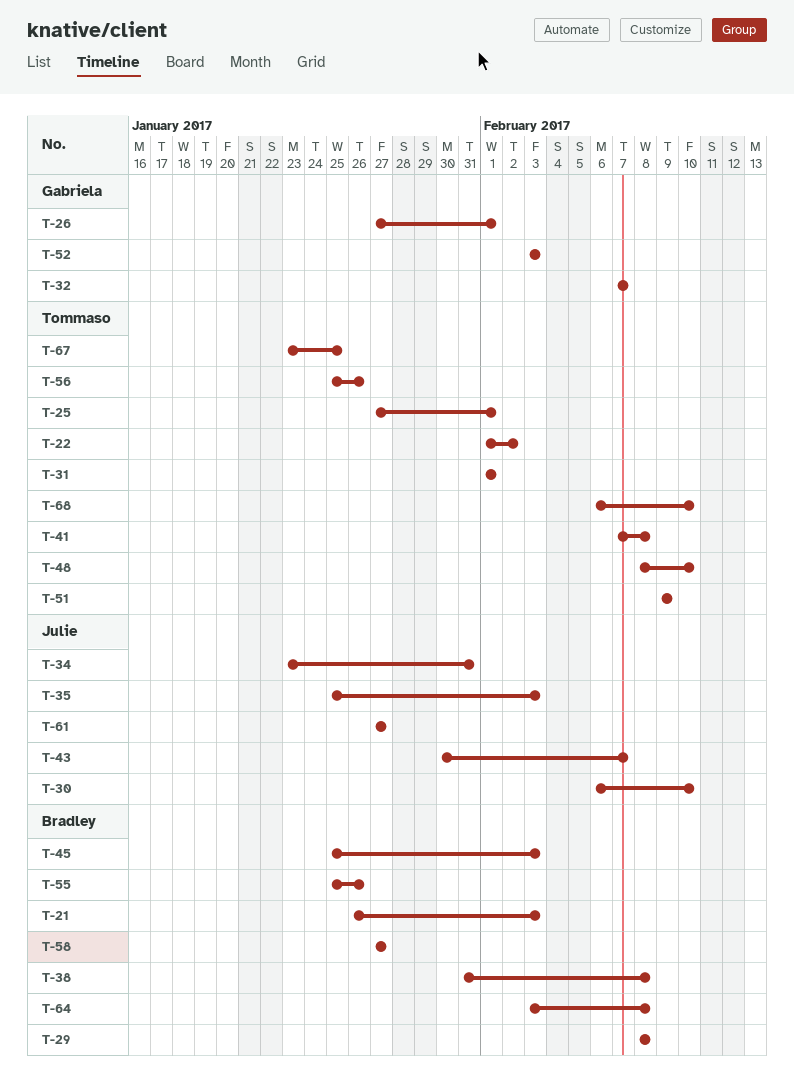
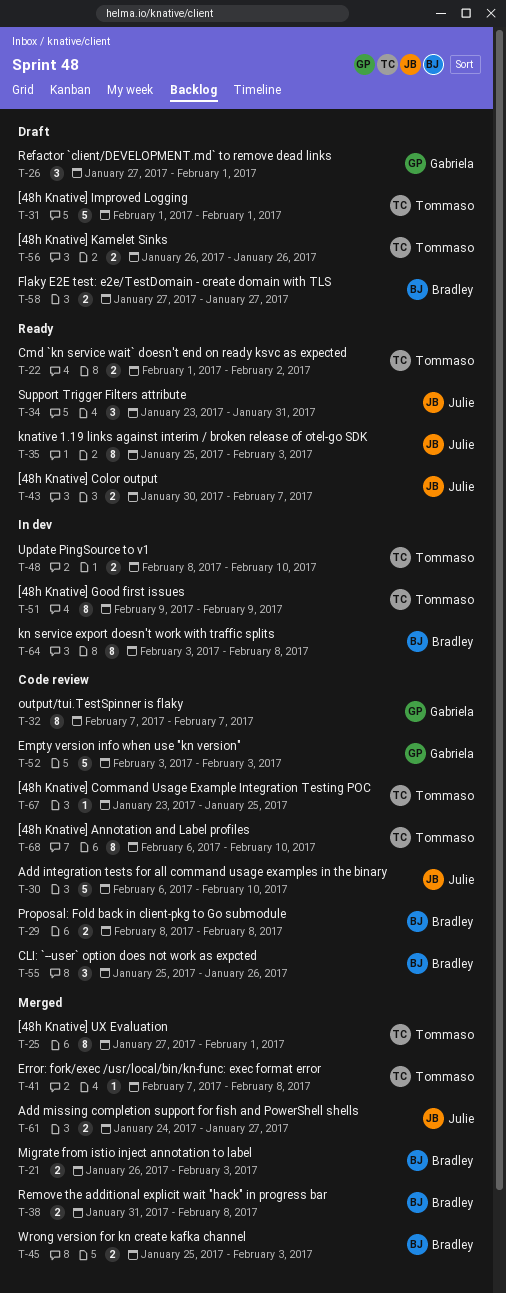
T-56, start: Jan 25 -> Jan 26
T-61, start: Jan 27 -> Jan 24

